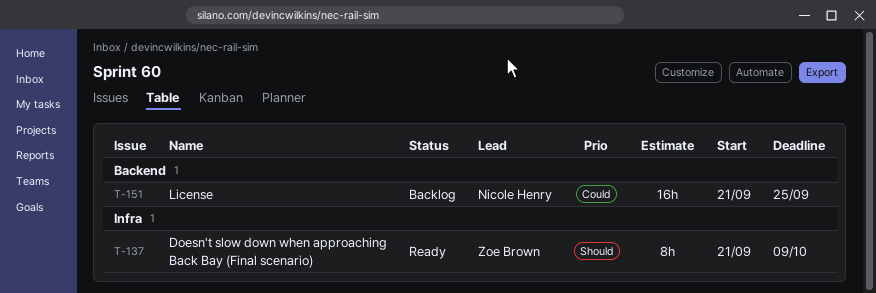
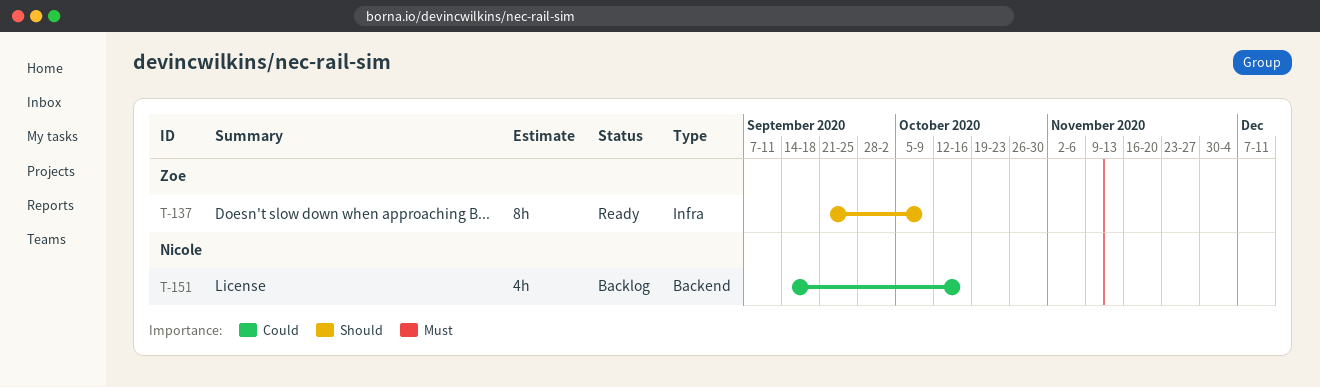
T-151, estimate: 16h -> 4h
T-151, start: Sep 21 -> Sep 14
T-151, due: Sep 25 -> Oct 16

